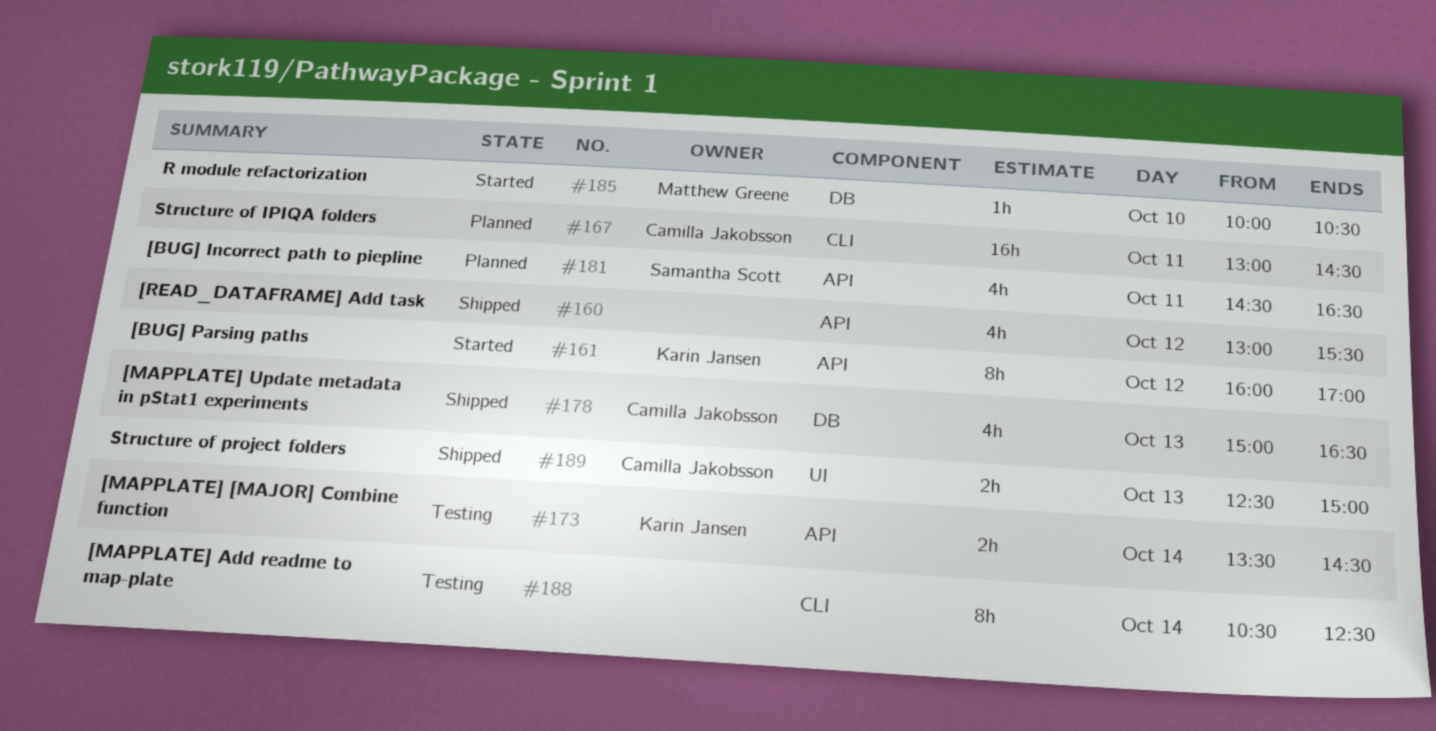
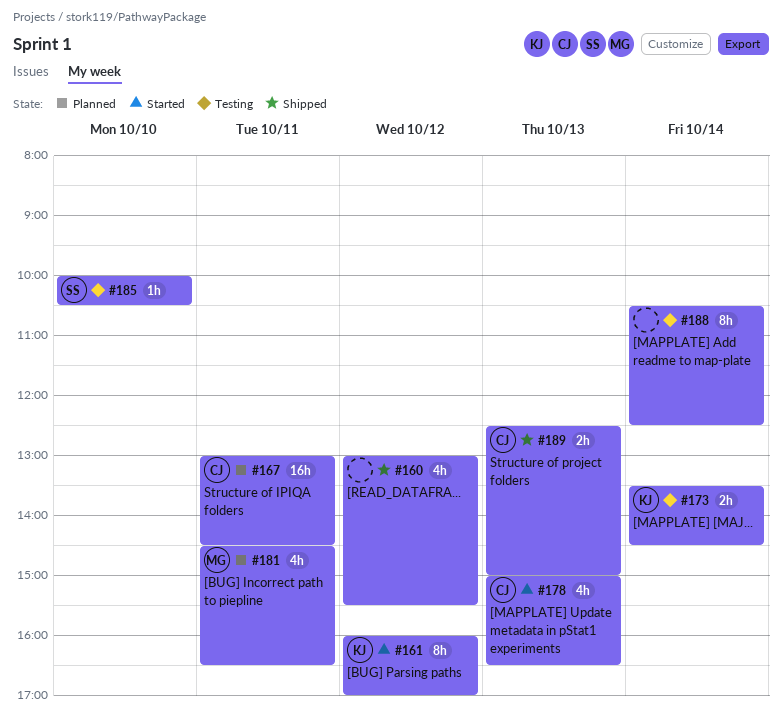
#178, status: Shipped -> Started
#181, owner: Samantha Scott -> Matthew Greene
#185, status: Started -> Testing
#185, owner: Matthew Greene -> Samantha Scott

